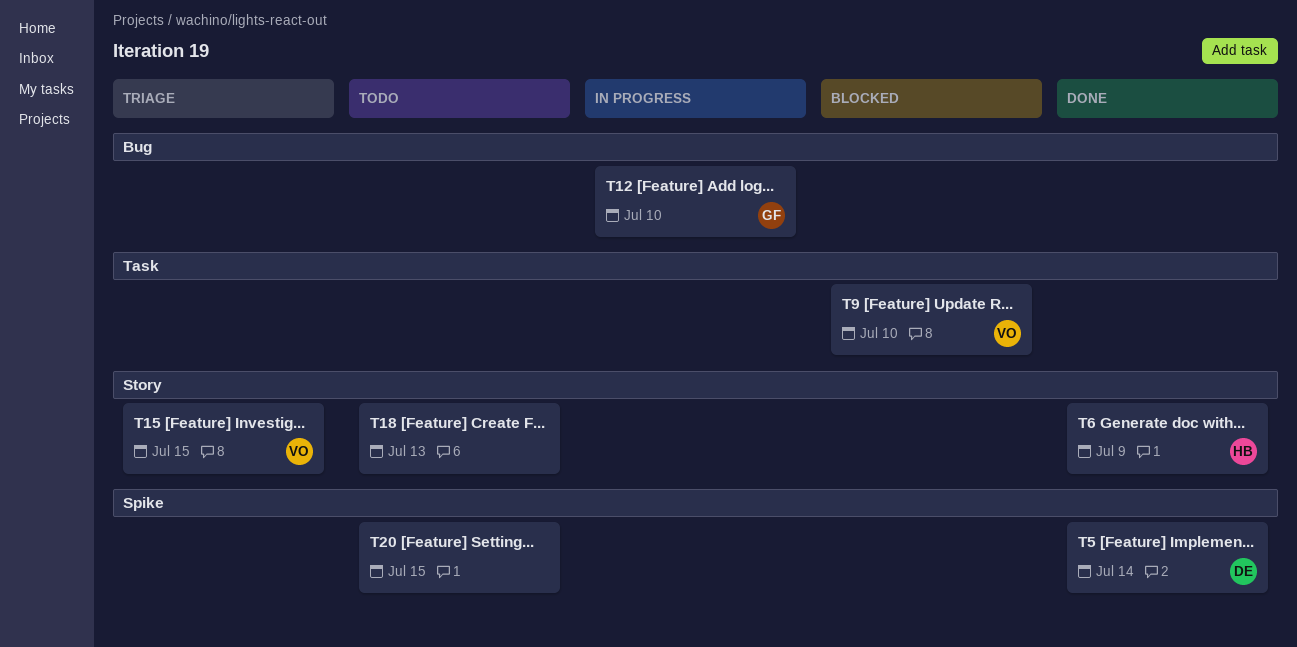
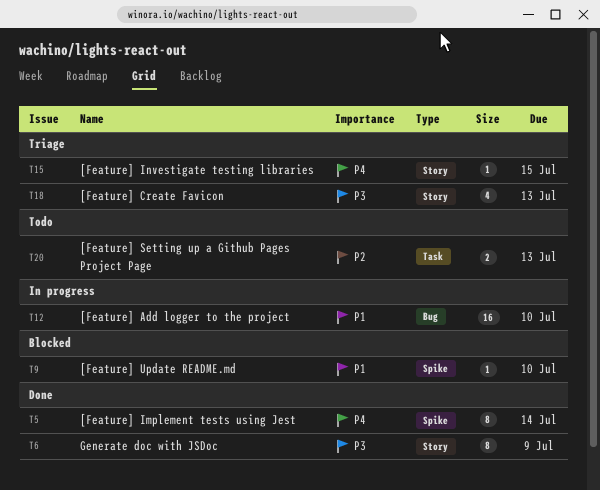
T9, label: Task -> Spike
T18, status: Todo -> Triage
T20, label: Spike -> Task
T20, due: Jul 15 -> Jul 13

